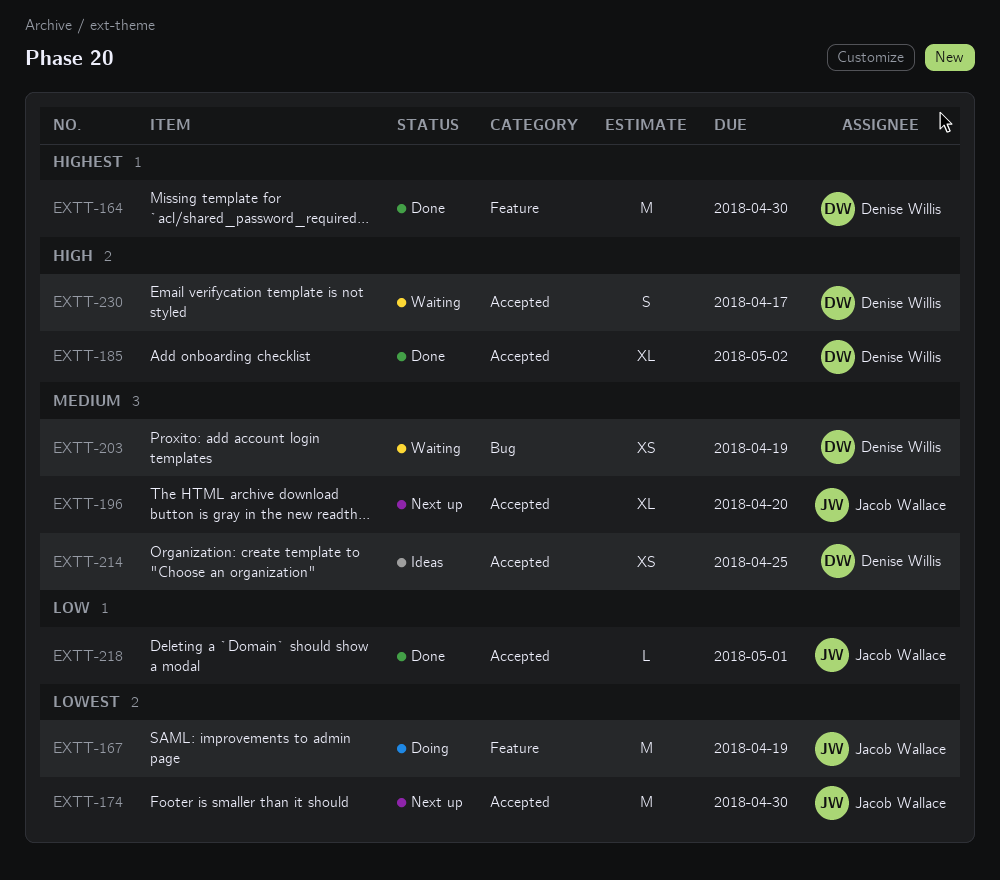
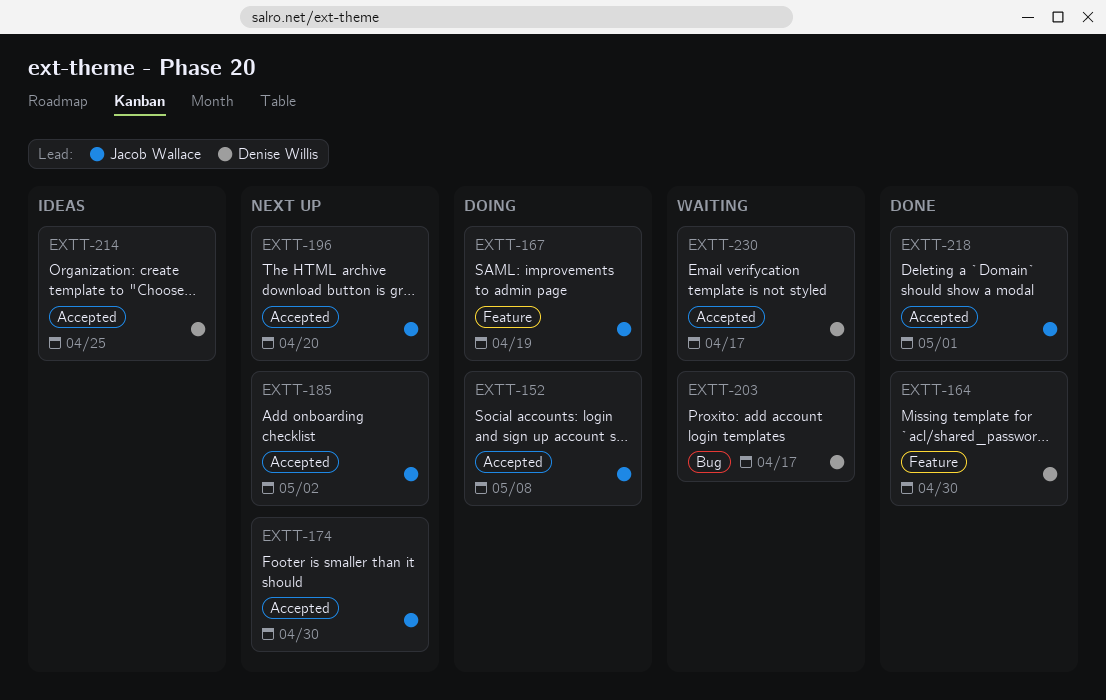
EXTT-152: none -> present
EXTT-185, status: Done -> Next up
EXTT-185, owner: Denise Willis -> Jacob Wallace
EXTT-203, due: Apr 19 -> Apr 17

